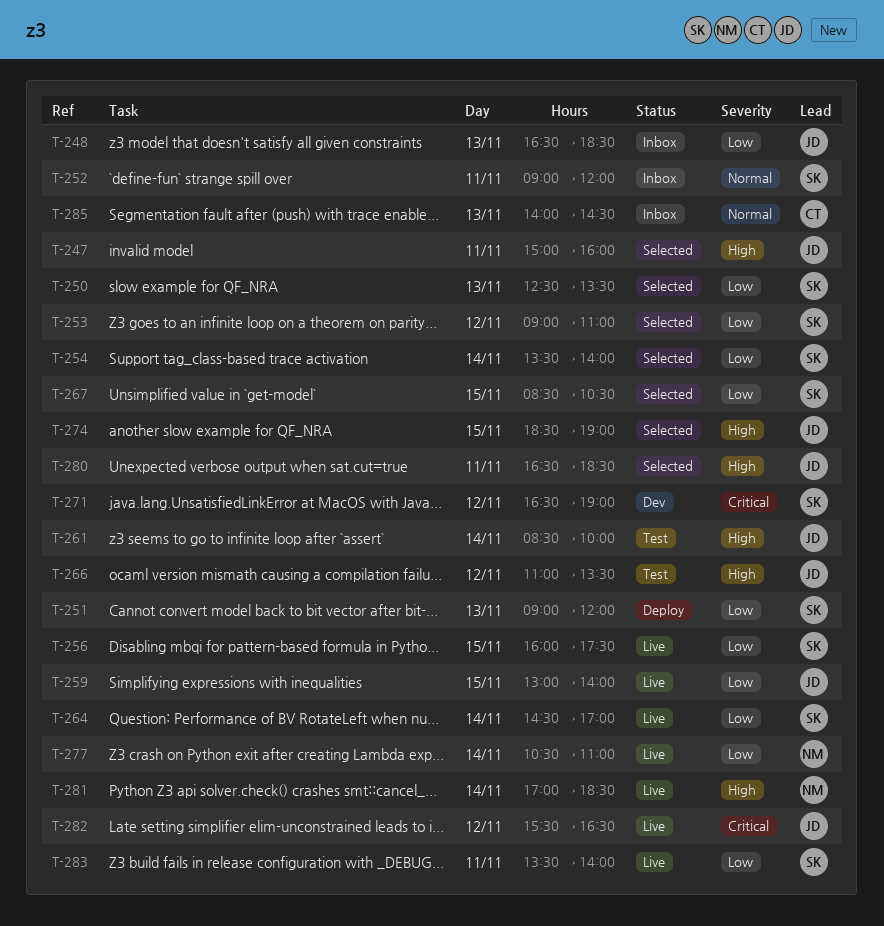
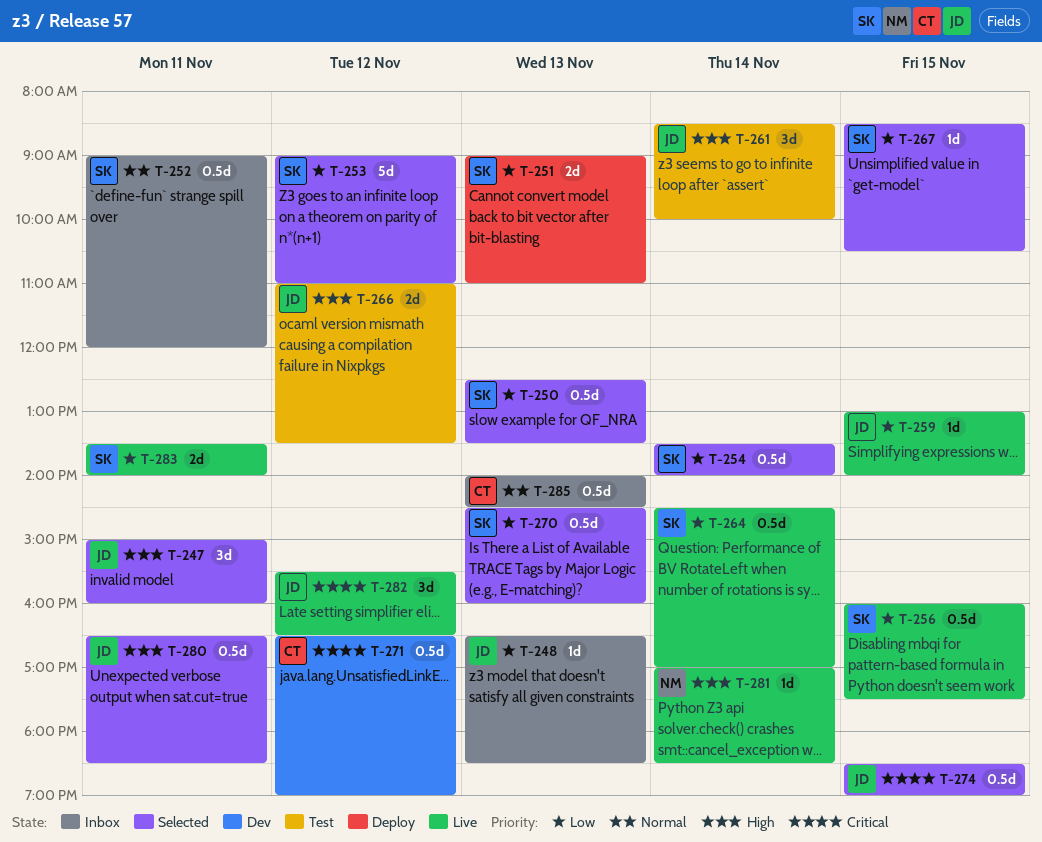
T-251, ends: 12:00 -> 11:00
T-270: none -> present
T-271, owner: SK -> CT
T-274, priority: High -> Critical
T-277: present -> none

